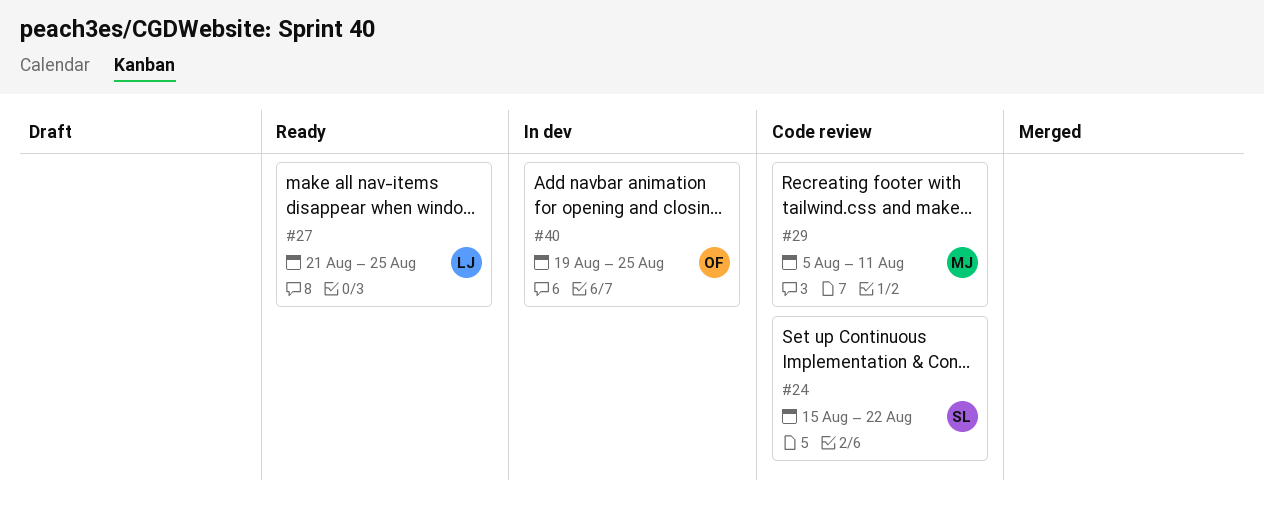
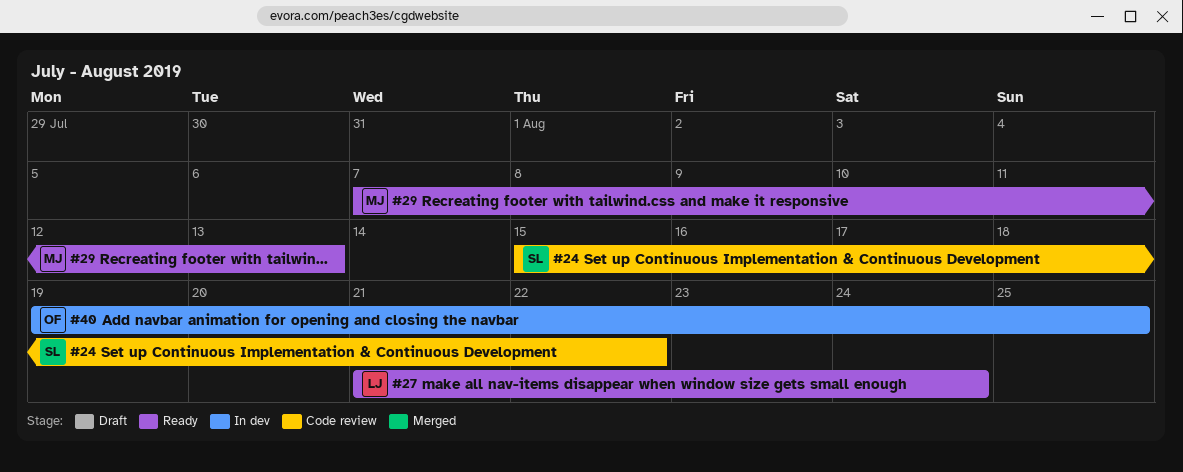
#27, due: Aug 25 -> Aug 24
#29, status: Code review -> Ready
#29, start: Aug 5 -> Aug 7
#29, due: Aug 11 -> Aug 13

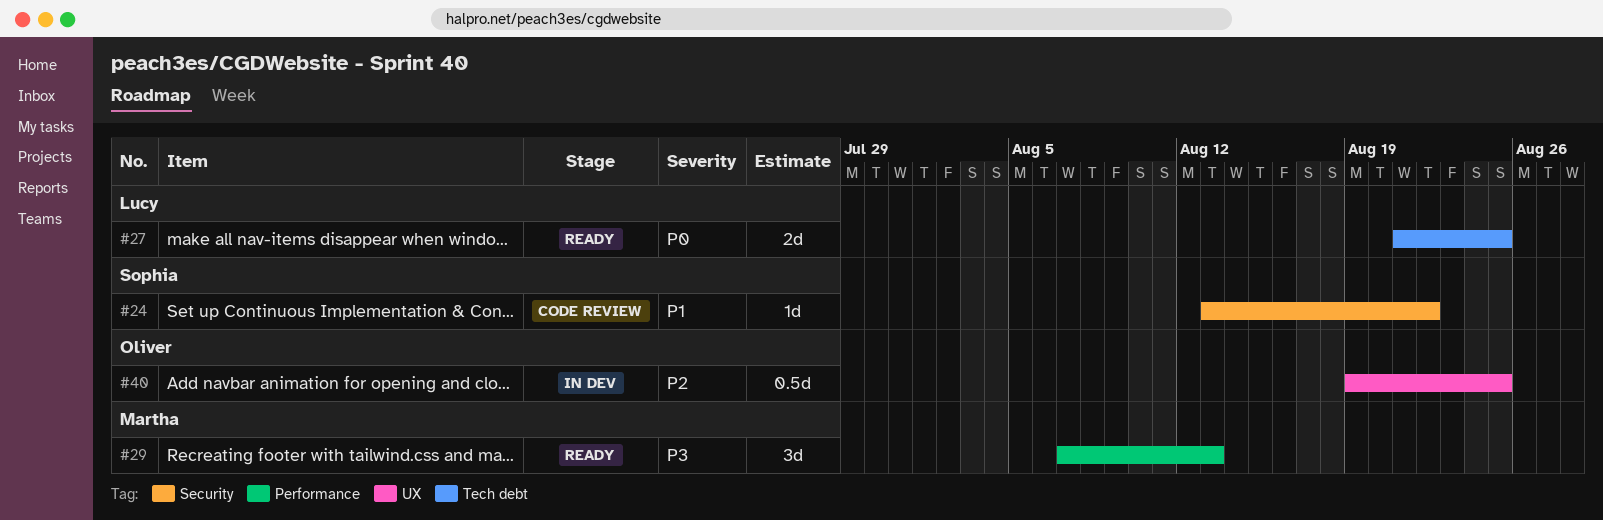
#24, start: Aug 15 -> Aug 13
#27, due: Aug 24 -> Aug 25

